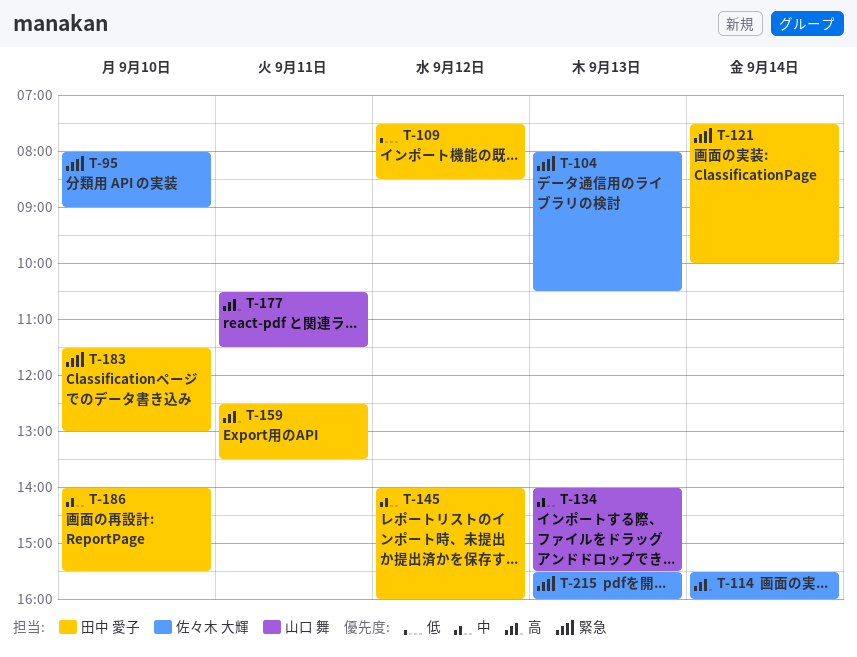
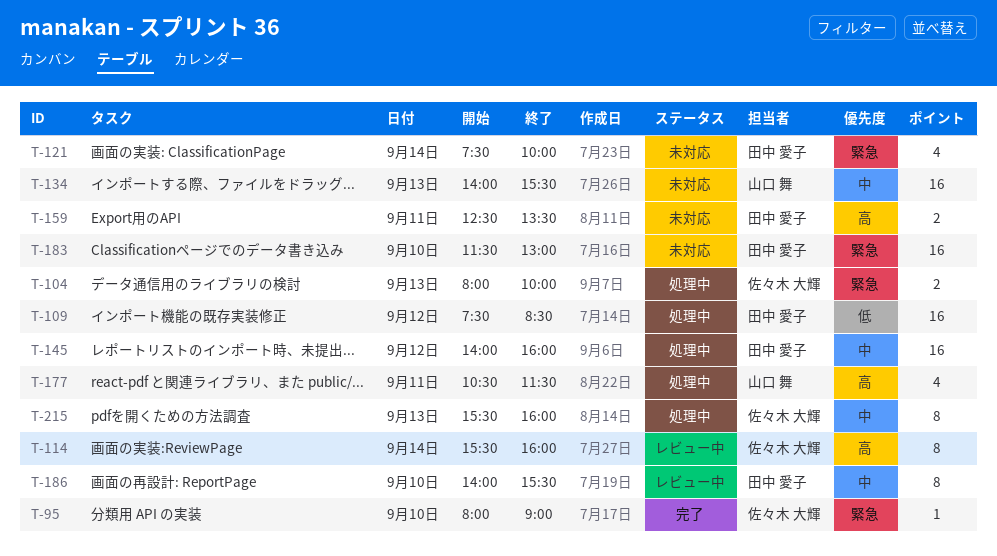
T-104, ends: 10:30 -> 10:00
T-215, priority: 緊急 -> 中

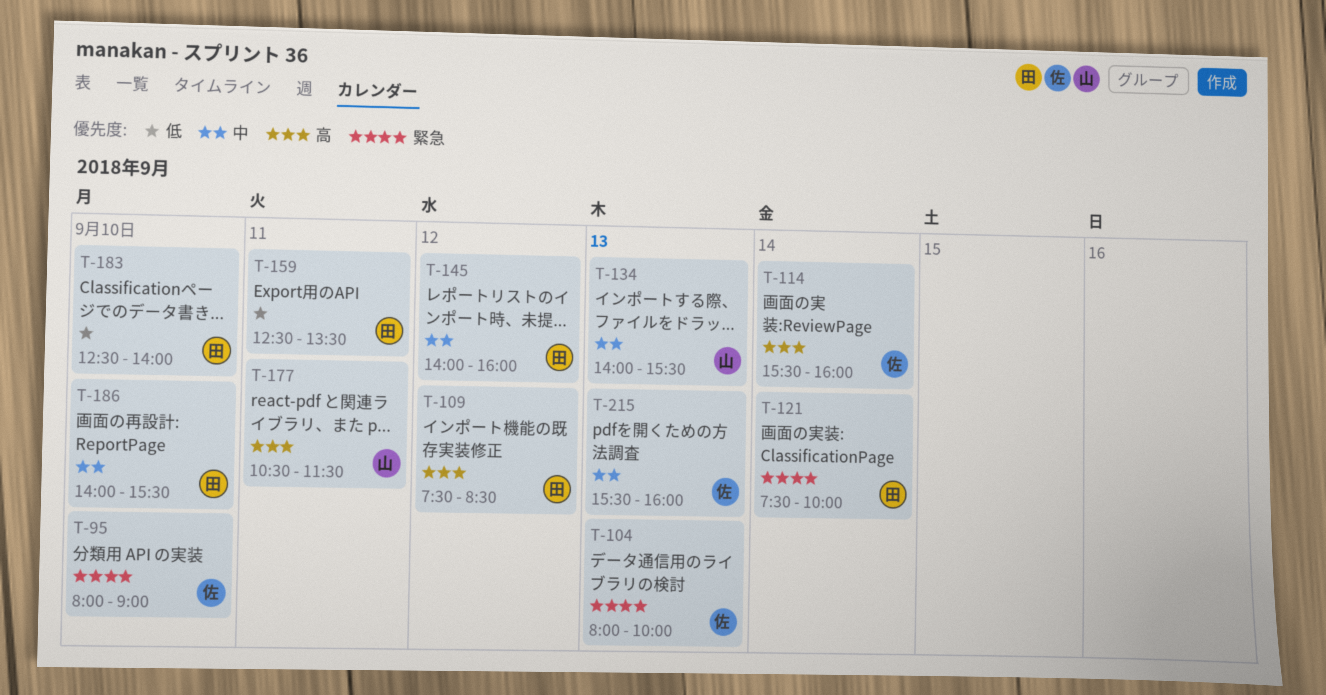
T-109, priority: 低 -> 高
T-159, priority: 高 -> 低
T-183, priority: 緊急 -> 低
T-183, begins: 11:30 -> 12:30
T-183, ends: 13:00 -> 14:00

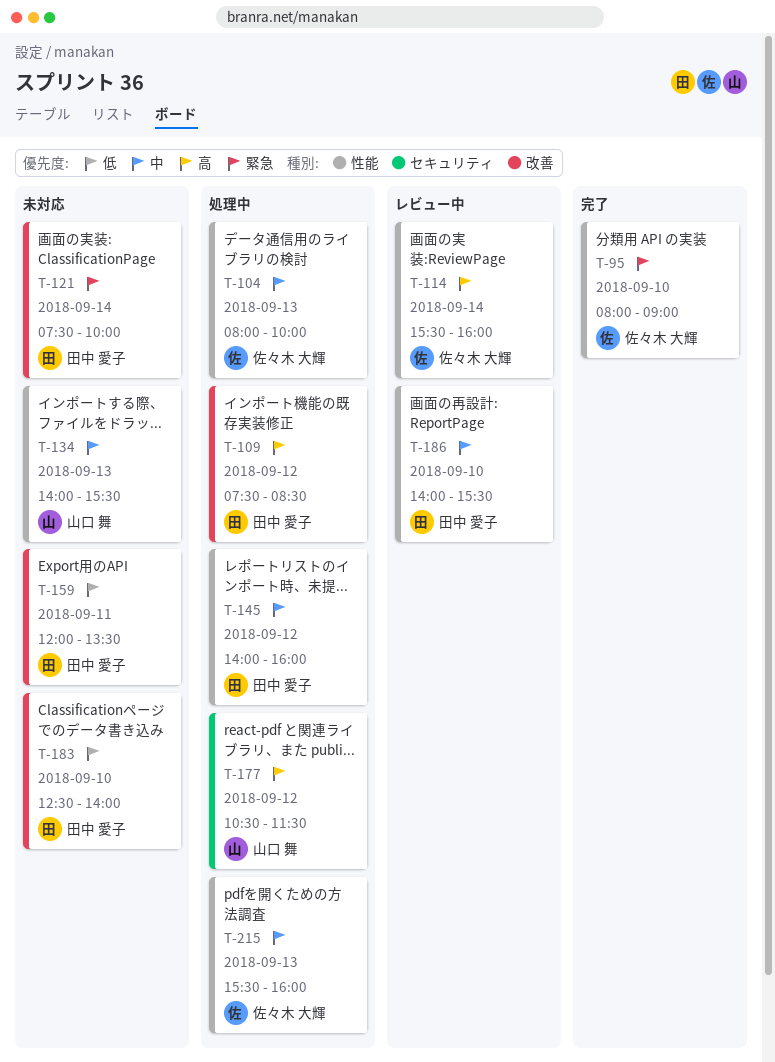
T-104, priority: 緊急 -> 中
T-159, begins: 12:30 -> 12:00
T-177, day: Sep 11 -> Sep 12

